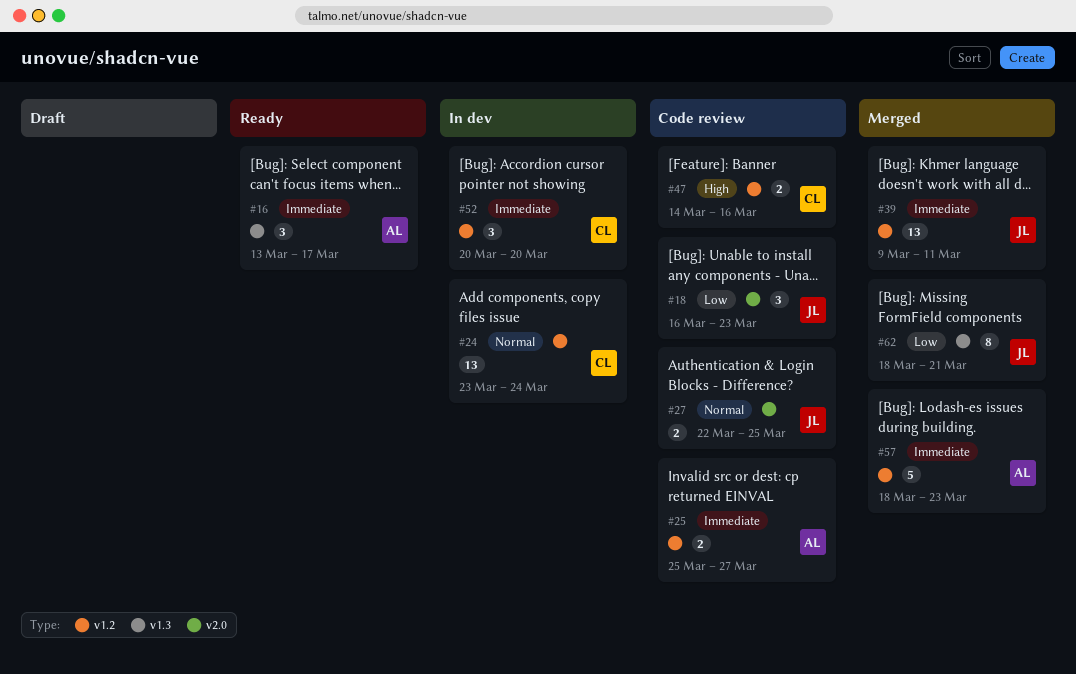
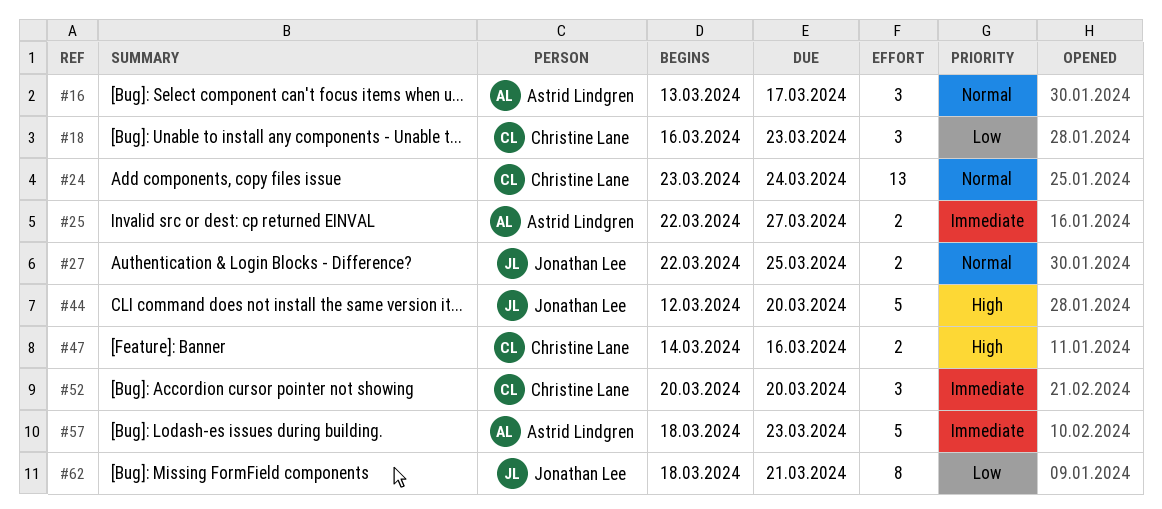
#16, priority: Immediate -> Normal
#18, owner: Jonathan Lee -> Christine Lane
#25, start: Mar 25 -> Mar 22
#39: present -> none
#44: none -> present

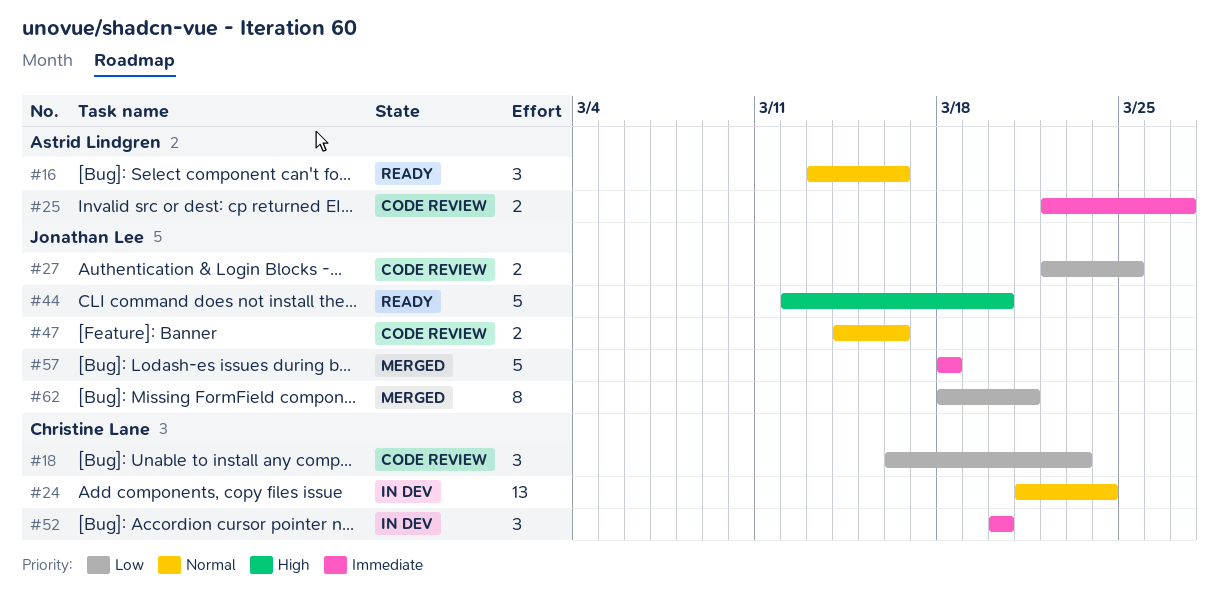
#16, due: Mar 17 -> Mar 16
#24, start: Mar 23 -> Mar 21
#27, priority: Normal -> Low
#47, owner: Christine Lane -> Jonathan Lee
#47, priority: High -> Normal
#57, owner: Astrid Lindgren -> Jonathan Lee
#57, due: Mar 23 -> Mar 18

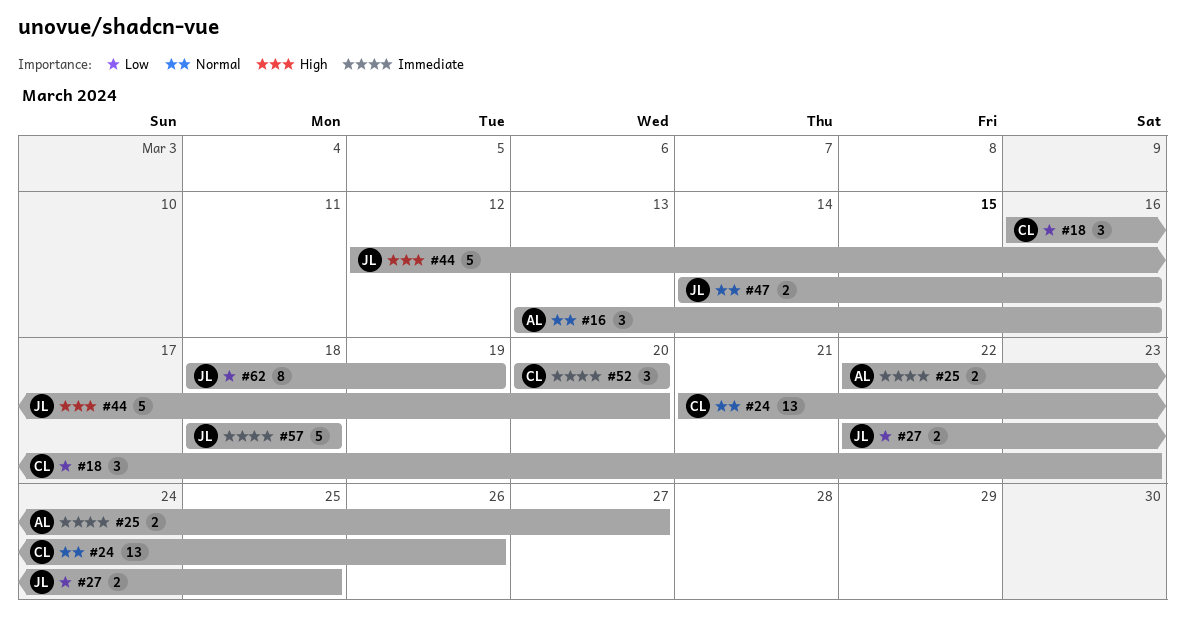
#24, due: Mar 24 -> Mar 26
#62, due: Mar 21 -> Mar 19

